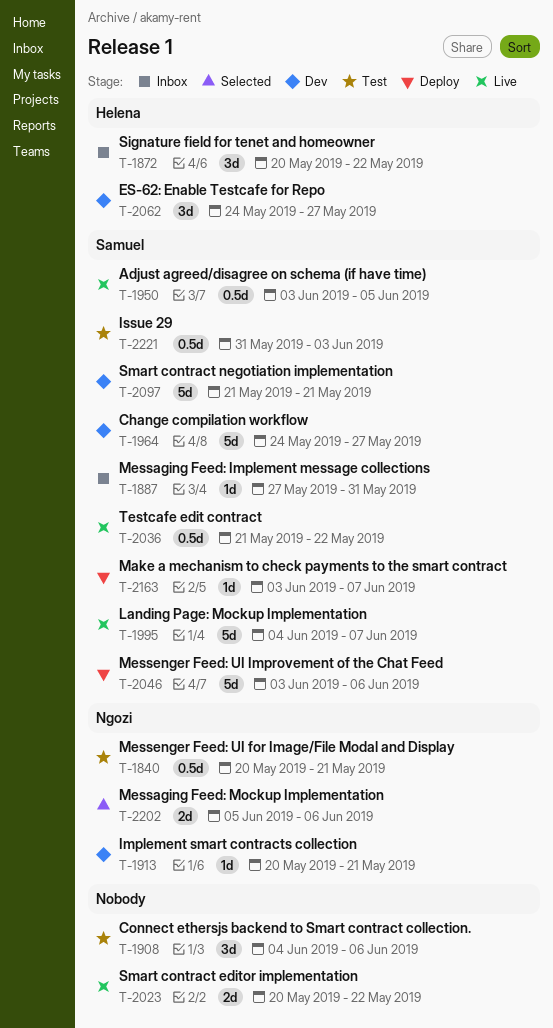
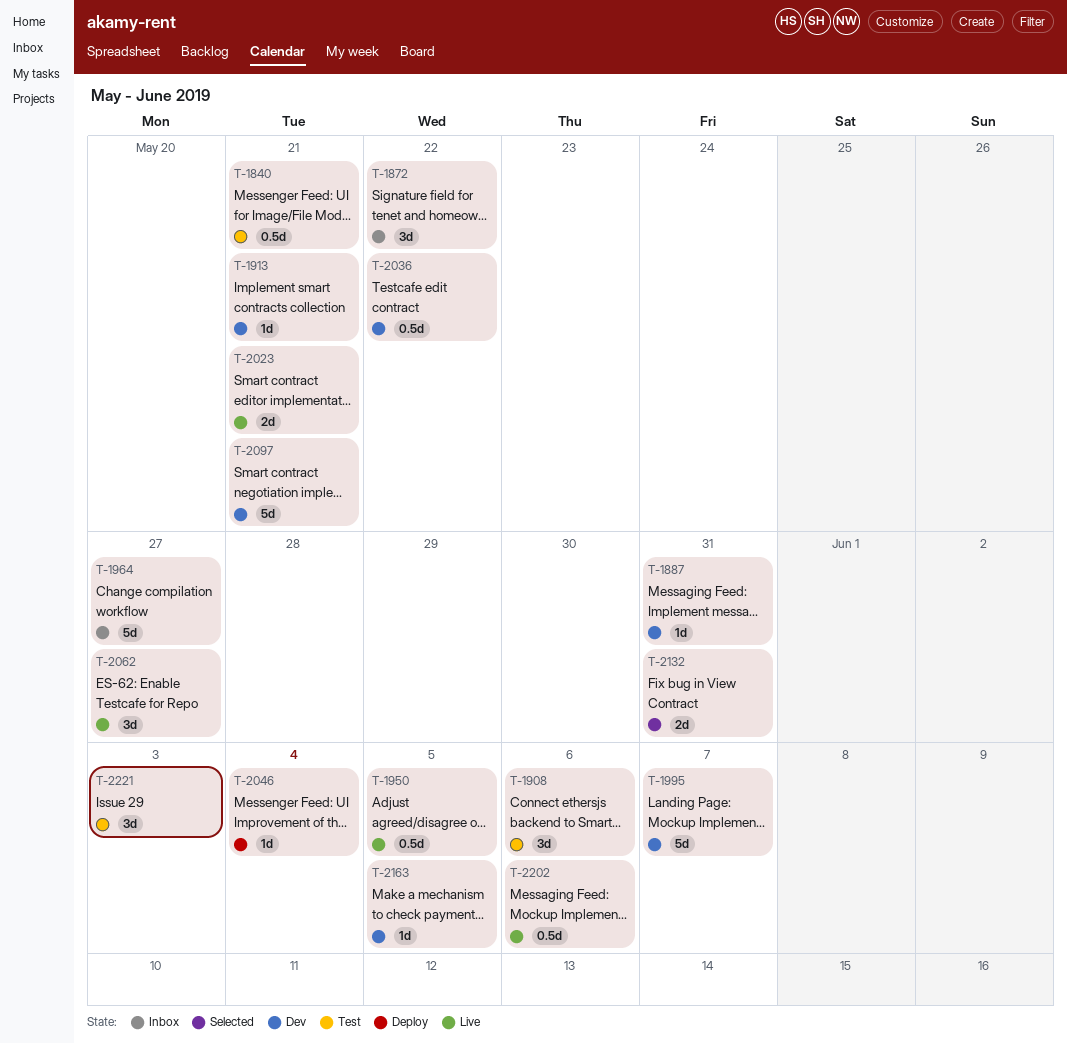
T-1887, status: Inbox -> Dev
T-1964, status: Dev -> Inbox
T-1995, status: Live -> Dev
T-2023, due: May 22 -> May 21
T-2036, status: Live -> Dev
T-2046, estimate: 5d -> 1d
T-2046, due: Jun 6 -> Jun 4
T-2062, status: Dev -> Live
T-2132: none -> present
T-2163, status: Deploy -> Dev
T-2163, due: Jun 7 -> Jun 5
T-2202, status: Selected -> Live
T-2202, estimate: 2d -> 0.5d
T-2221, estimate: 0.5d -> 3d

